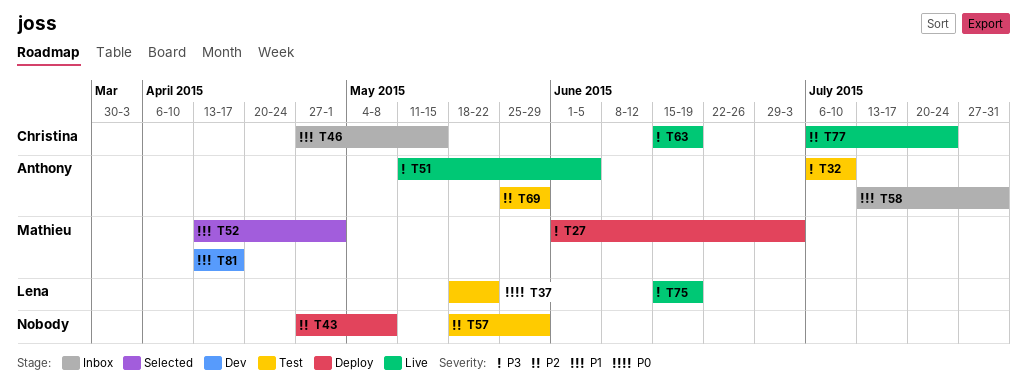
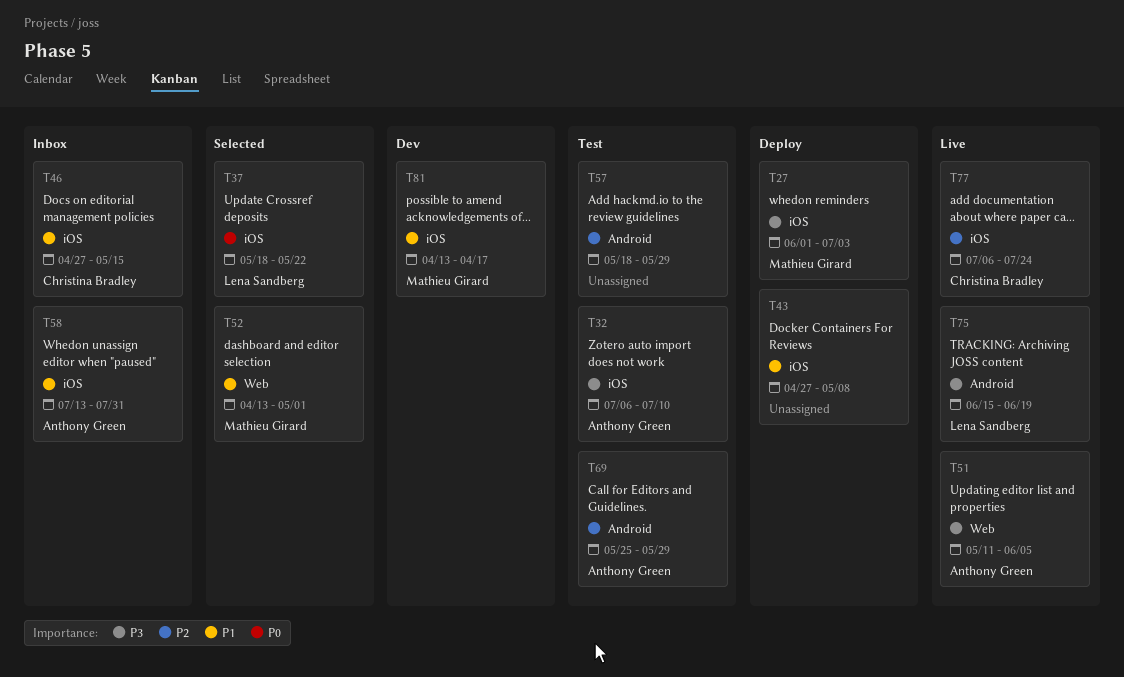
T37, status: Test -> Selected
T43, priority: P2 -> P1
T63: present -> none

